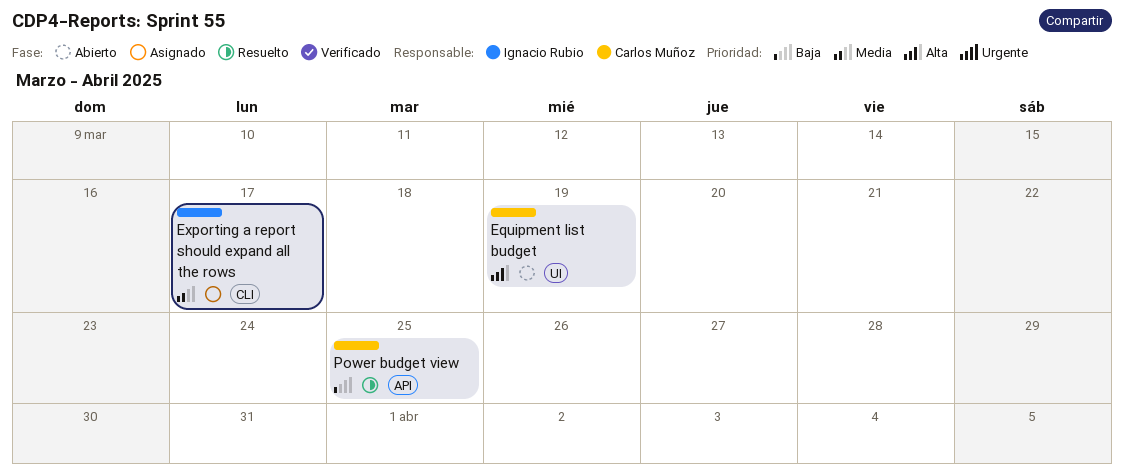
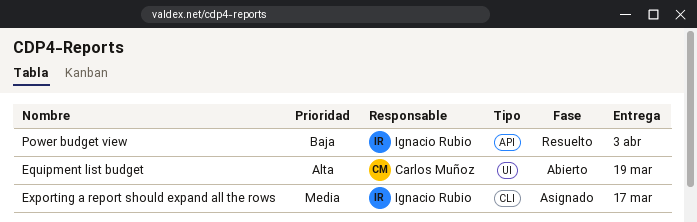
Power budget view, owner: Carlos Muñoz -> Ignacio Rubio
Power budget view, due: Mar 25 -> Apr 3

